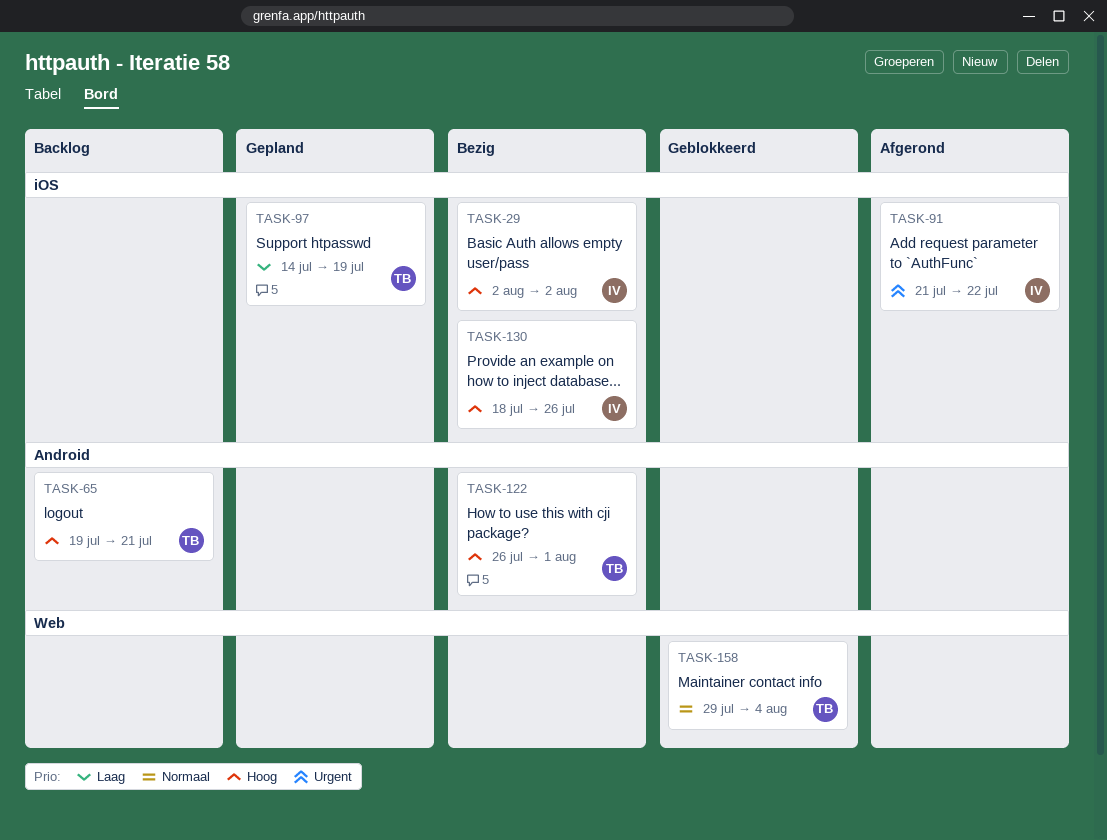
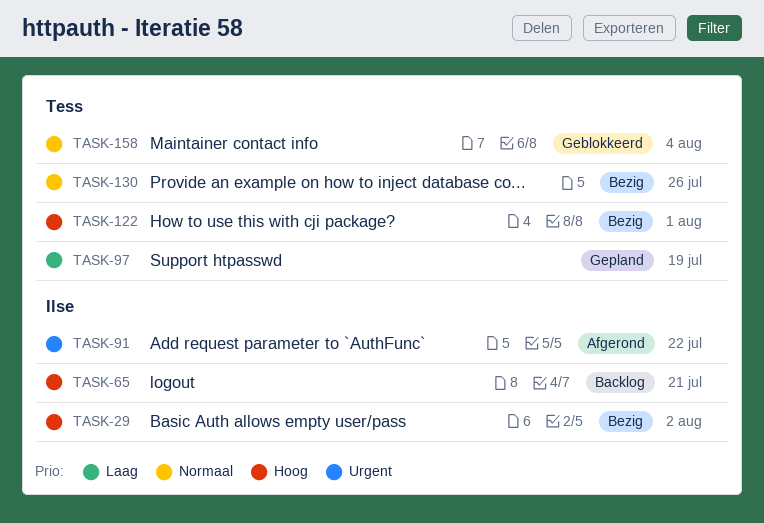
TASK-65, owner: Tess -> Ilse
TASK-130, owner: Ilse -> Tess
TASK-130, priority: Hoog -> Normaal

